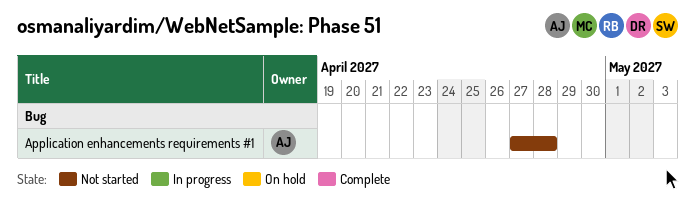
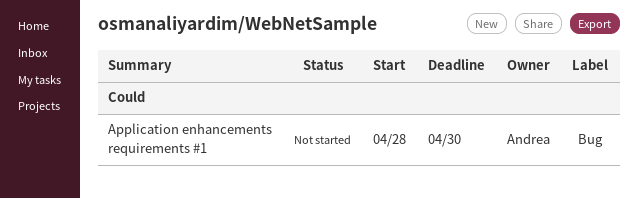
Application enhancements requirements #1, start: Apr 27 -> Apr 28
Application enhancements requirements #1, due: Apr 28 -> Apr 30

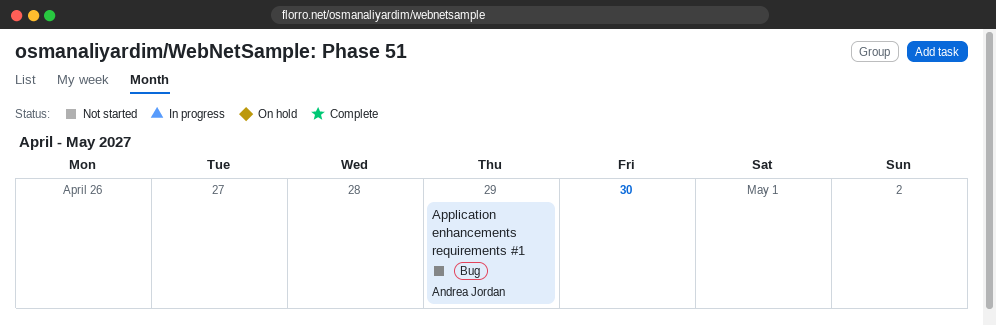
Application enhancements requirements #1, due: Apr 30 -> Apr 29

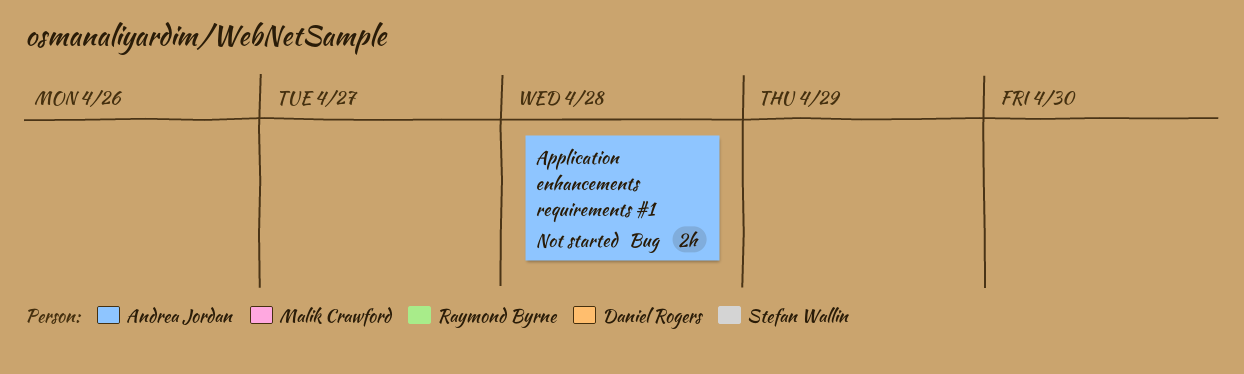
Application enhancements requirements #1, due: Apr 29 -> Apr 28

